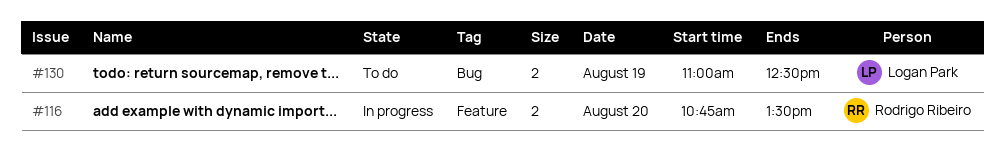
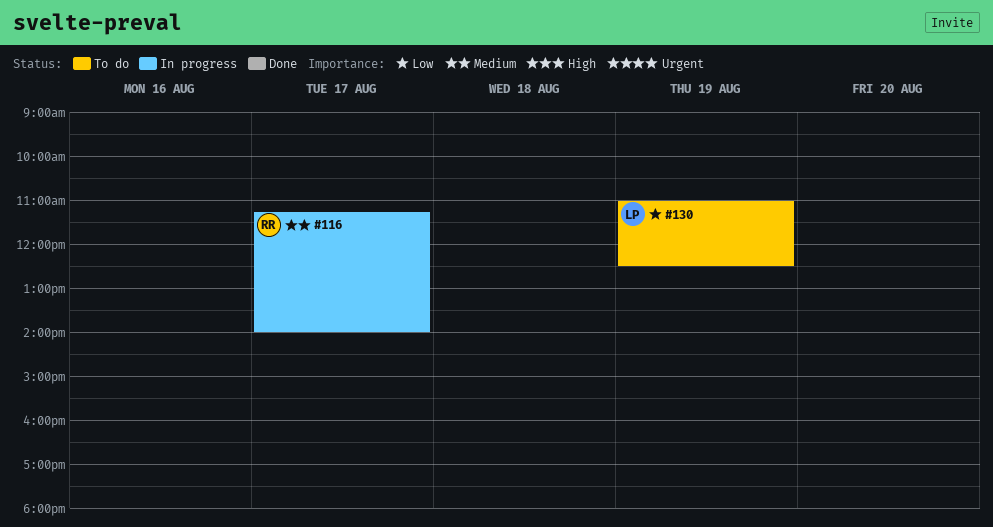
#116, day: Aug 20 -> Aug 17
#116, begins: 10:45 -> 11:15
#116, ends: 13:30 -> 14:00

